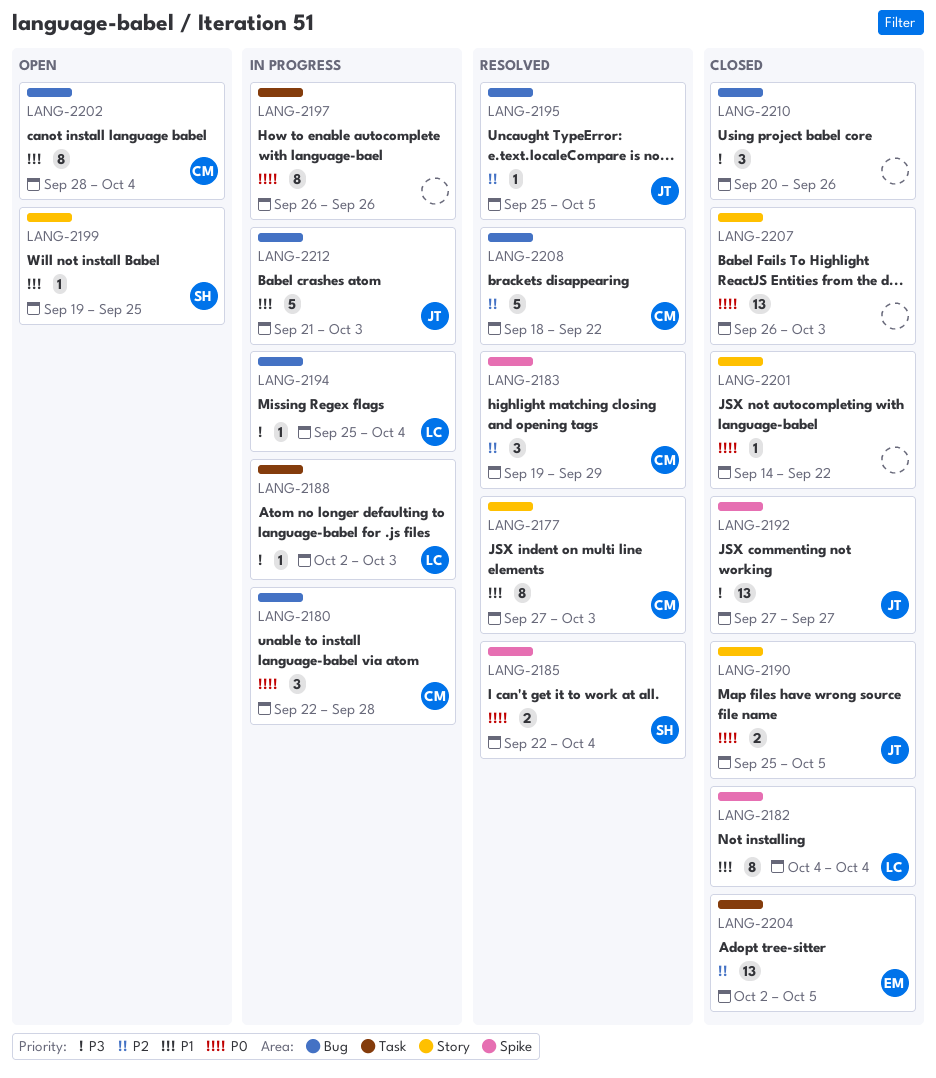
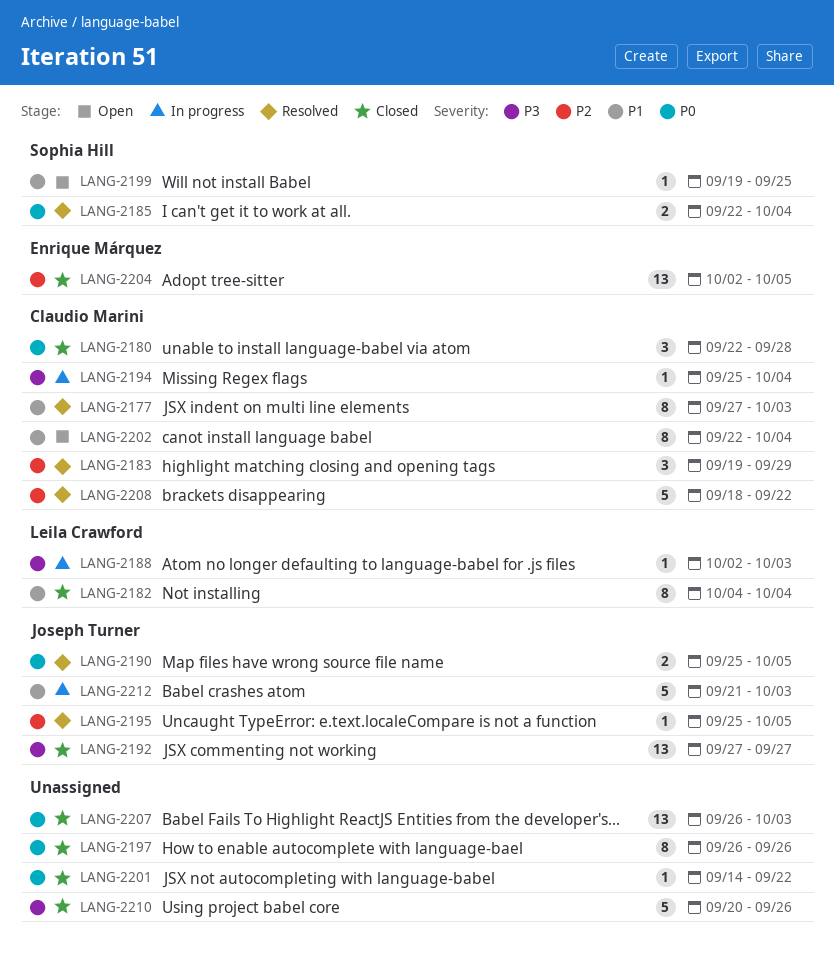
LANG-2180, status: In progress -> Closed
LANG-2190, status: Closed -> Resolved
LANG-2194, owner: Leila Crawford -> Claudio Marini
LANG-2197, status: In progress -> Closed
LANG-2202, start: Sep 28 -> Sep 22
LANG-2210, estimate: 3 -> 5

